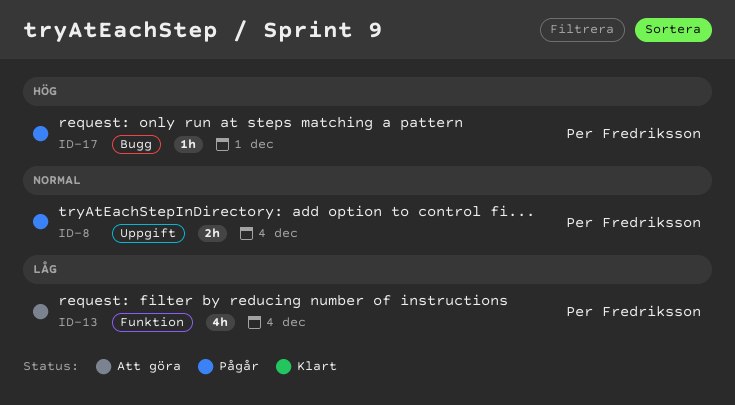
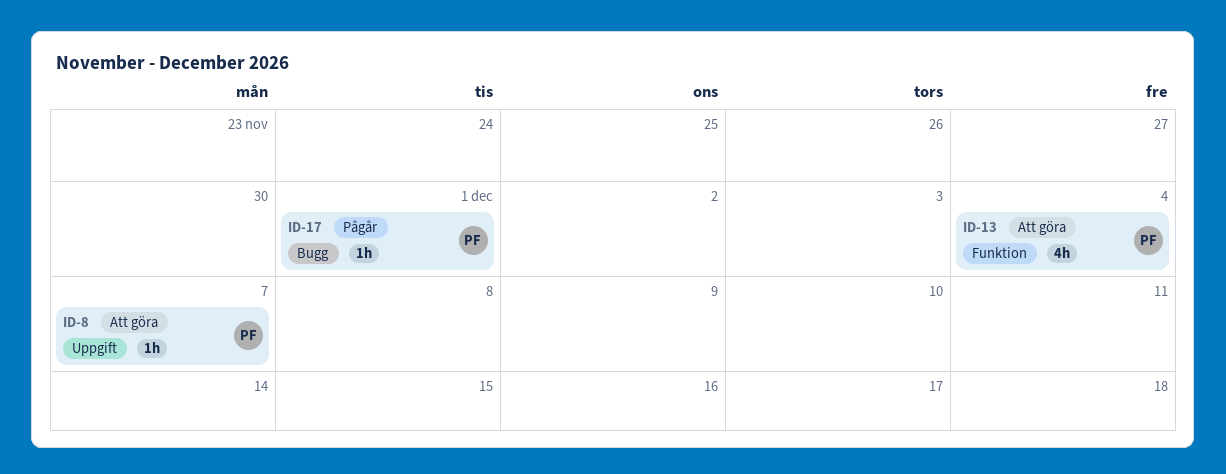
ID-8, status: Pågår -> Att göra
ID-8, estimate: 2h -> 1h
ID-8, due: Dec 4 -> Dec 7

